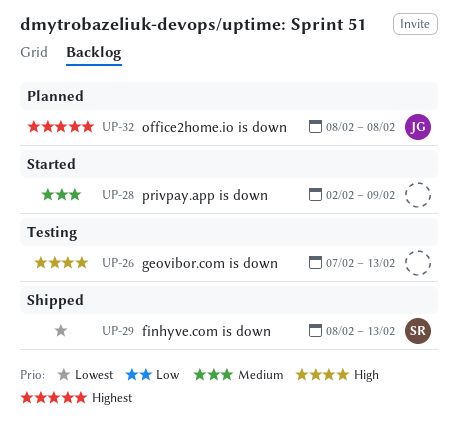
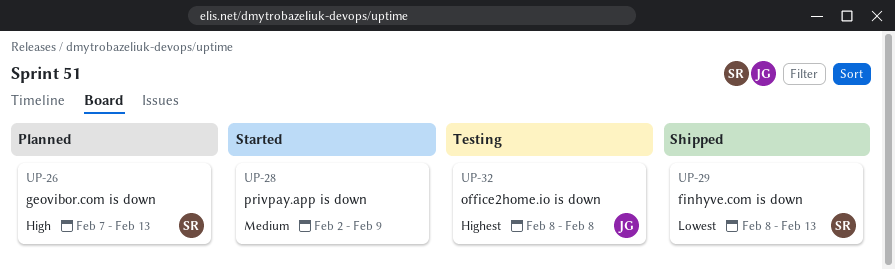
UP-26, status: Testing -> Planned
UP-26, owner: none -> SR
UP-32, status: Planned -> Testing

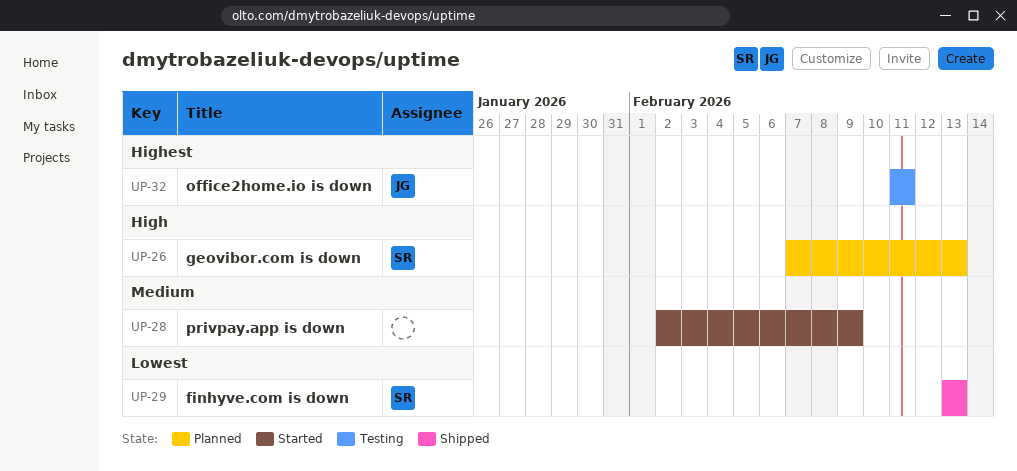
UP-29, start: Feb 8 -> Feb 13
UP-32, start: Feb 8 -> Feb 11
UP-32, due: Feb 8 -> Feb 11

